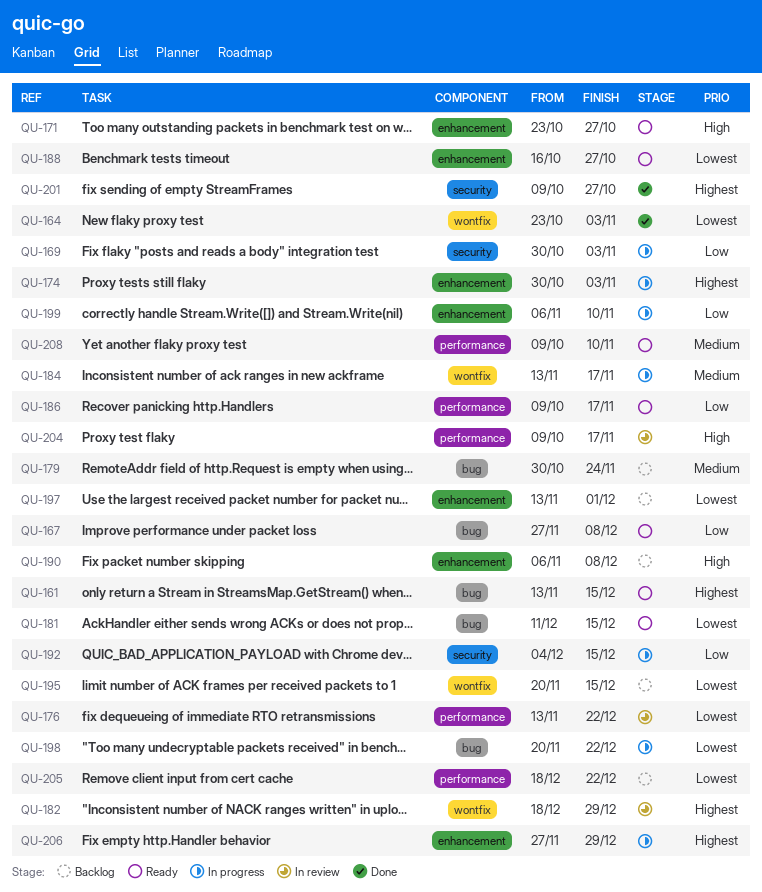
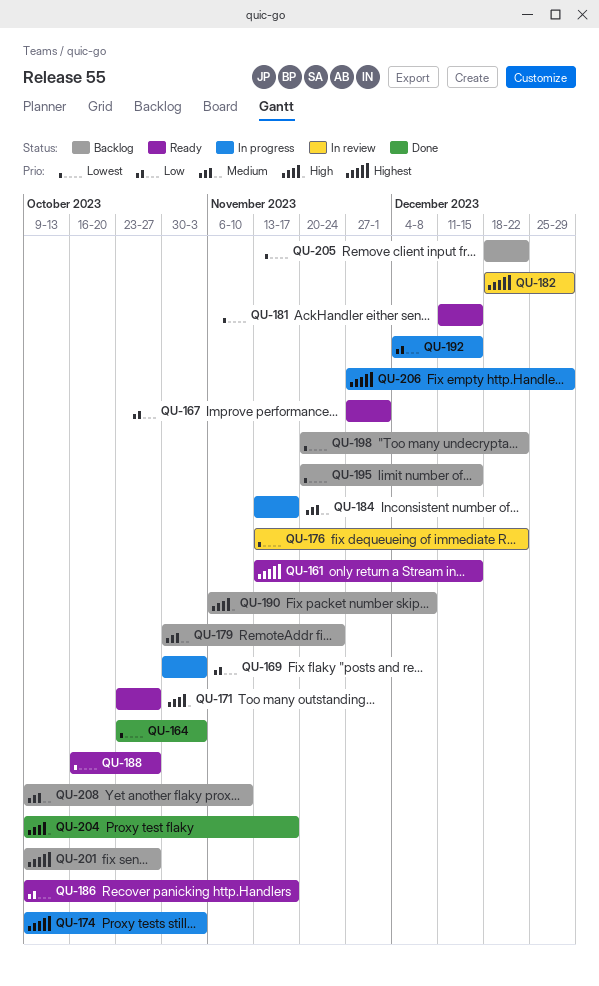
QU-167, due: Dec 8 -> Dec 1
QU-174, start: Oct 30 -> Oct 9
QU-197: present -> none
QU-198, status: In progress -> Backlog
QU-199: present -> none
QU-201, status: Done -> Backlog
QU-204, status: In review -> Done
QU-208, status: Ready -> Backlog

